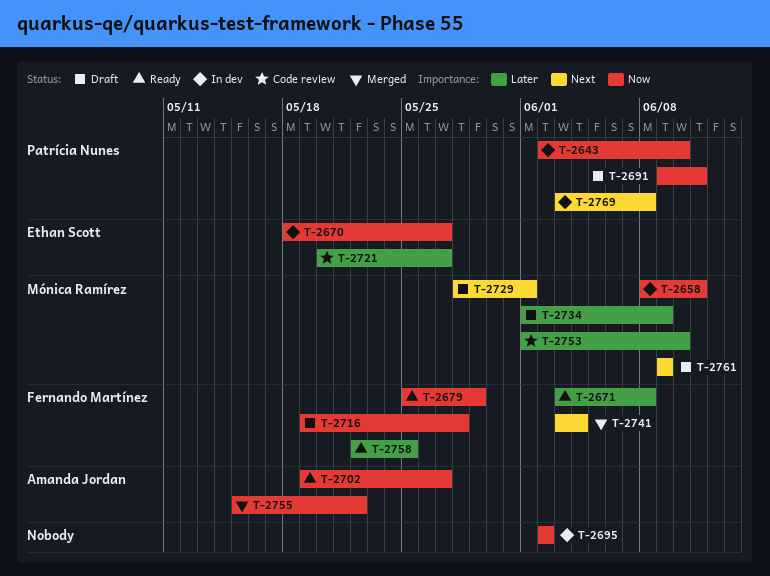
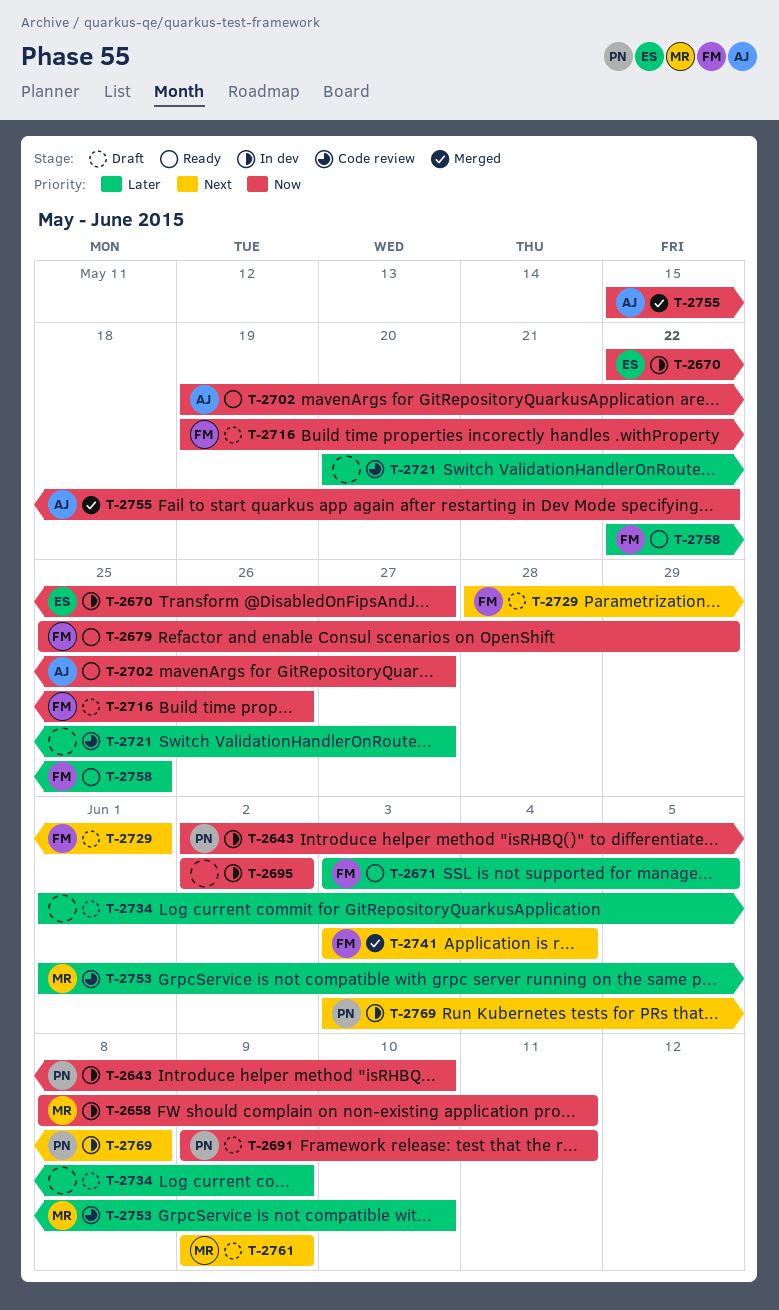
T-2670, start: May 18 -> May 22
T-2671, due: Jun 8 -> Jun 5
T-2716, due: May 28 -> May 26
T-2721, owner: Ethan Scott -> none
T-2729, owner: Mónica Ramírez -> Fernando Martínez
T-2734, owner: Mónica Ramírez -> none

